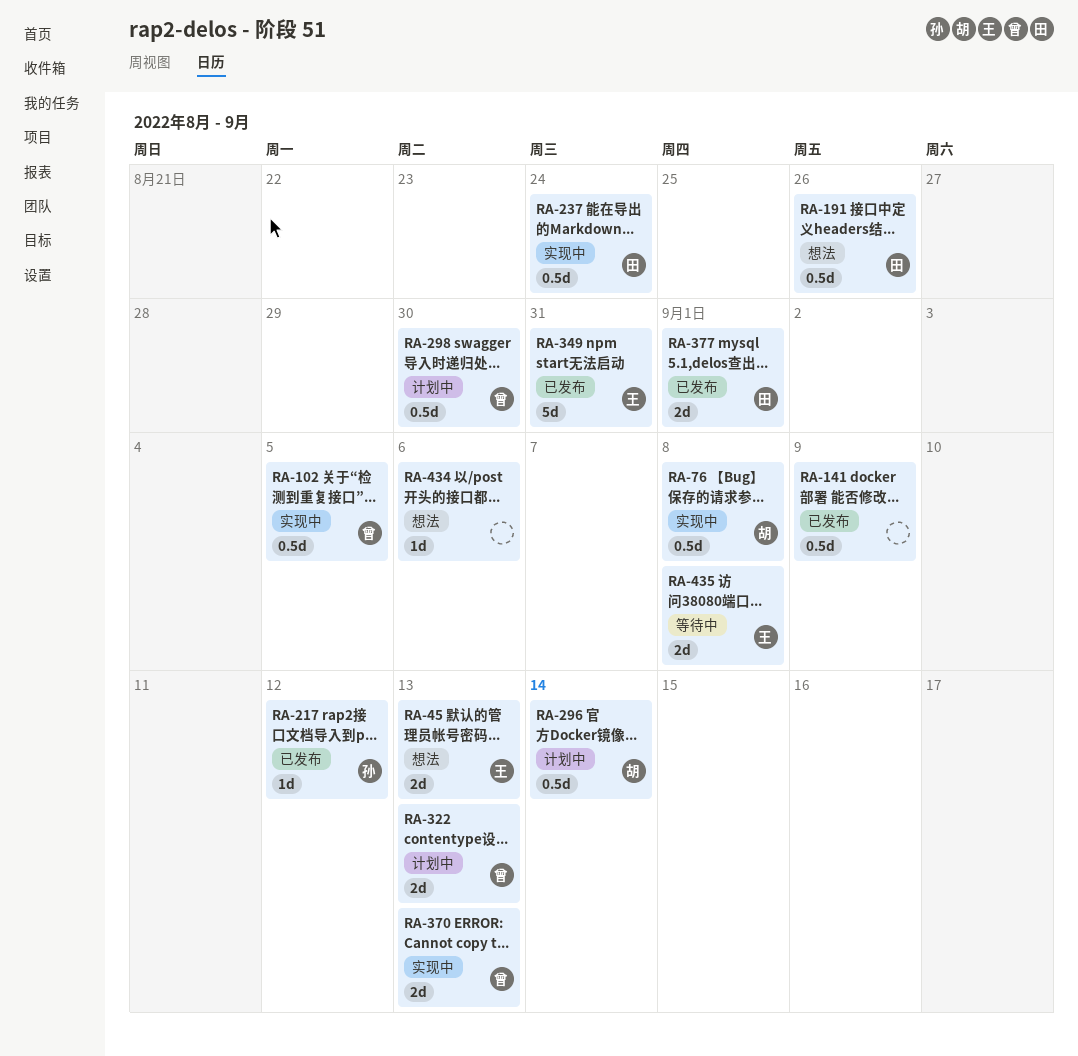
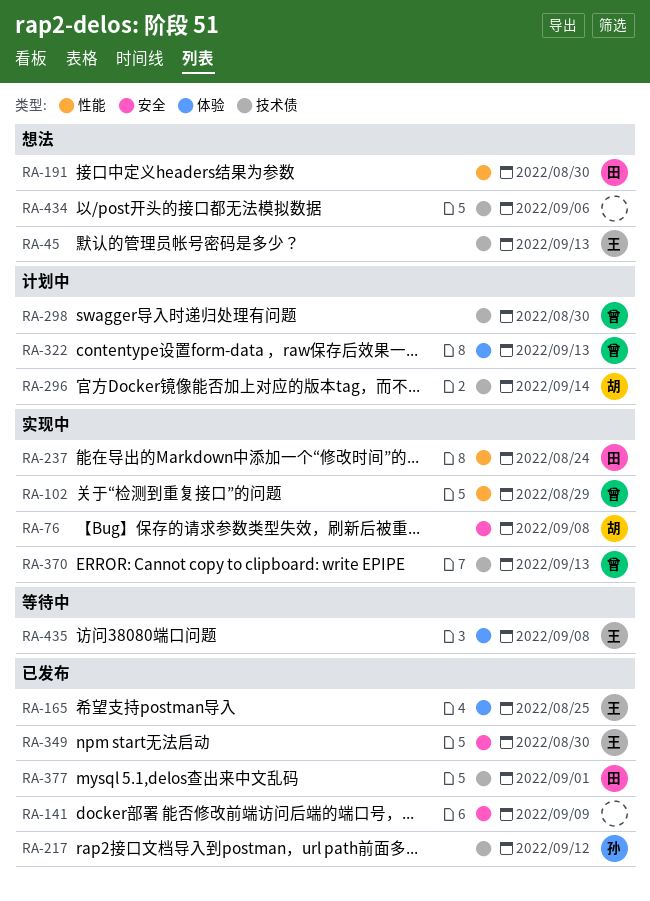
RA-102, due: Sep 5 -> Aug 29
RA-165: none -> present
RA-191, due: Aug 26 -> Aug 30
RA-349, due: Aug 31 -> Aug 30

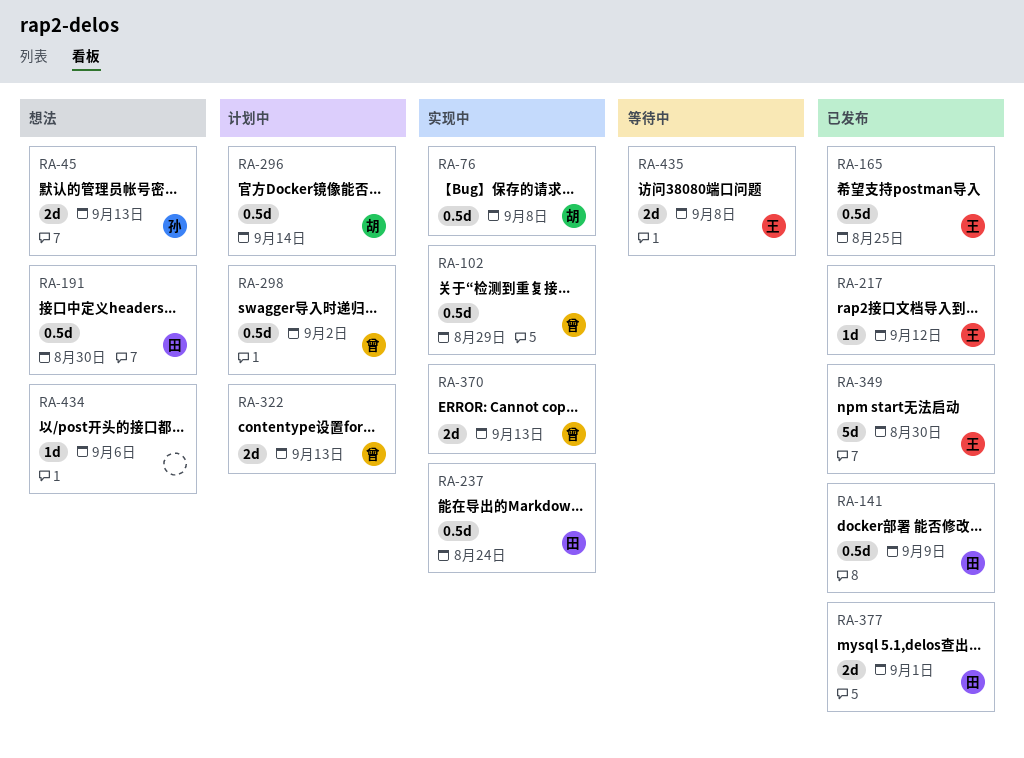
RA-45, owner: 王 -> 孙
RA-141, owner: none -> 田
RA-217, owner: 孙 -> 王
RA-298, due: Aug 30 -> Sep 2

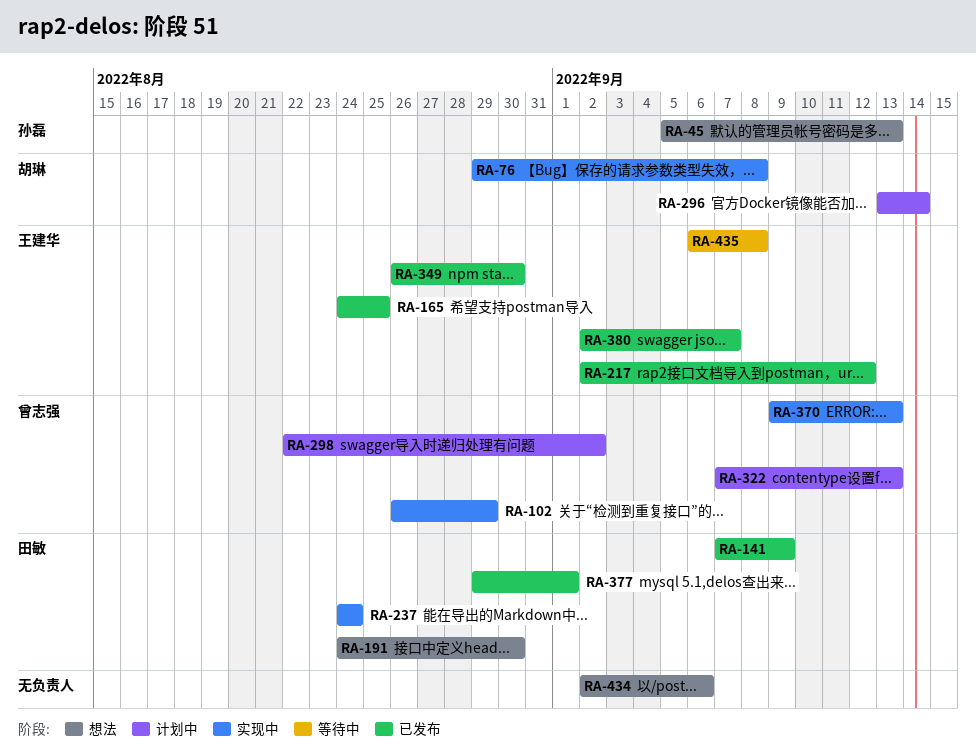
RA-380: none -> present

